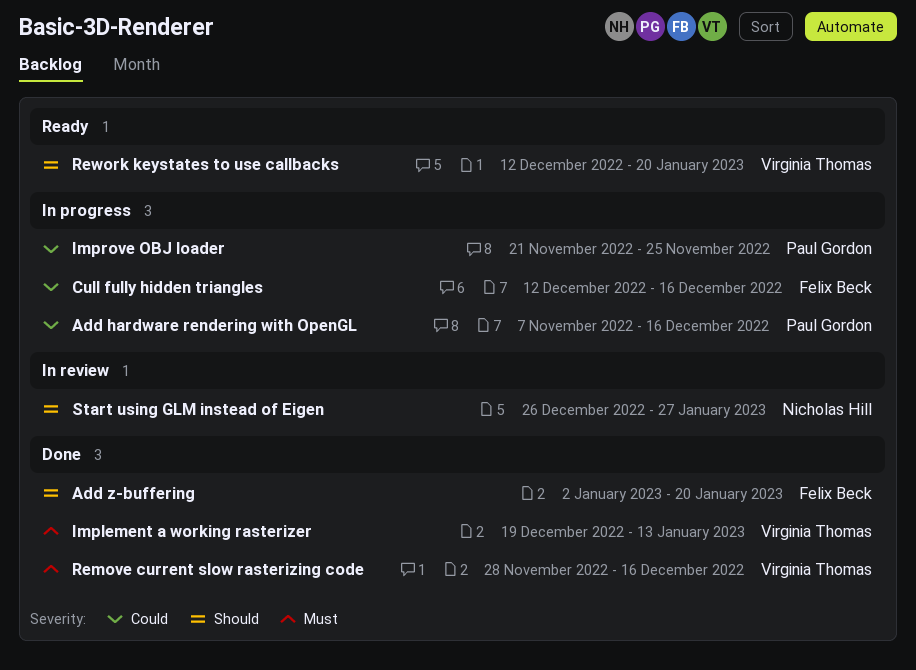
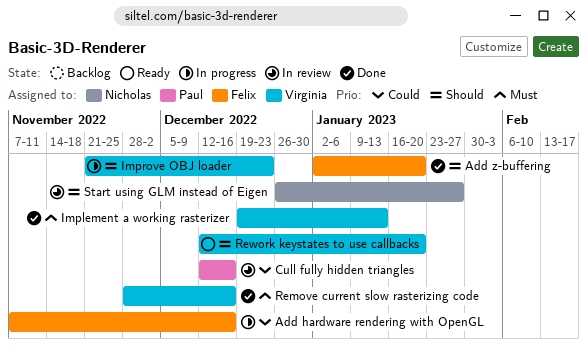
Add hardware rendering with OpenGL, owner: Paul Gordon -> Felix Beck
Cull fully hidden triangles, status: In progress -> In review
Cull fully hidden triangles, owner: Felix Beck -> Paul Gordon
Improve OBJ loader, owner: Paul Gordon -> Virginia Thomas
Improve OBJ loader, priority: Could -> Should
Improve OBJ loader, due: Nov 25 -> Dec 23

